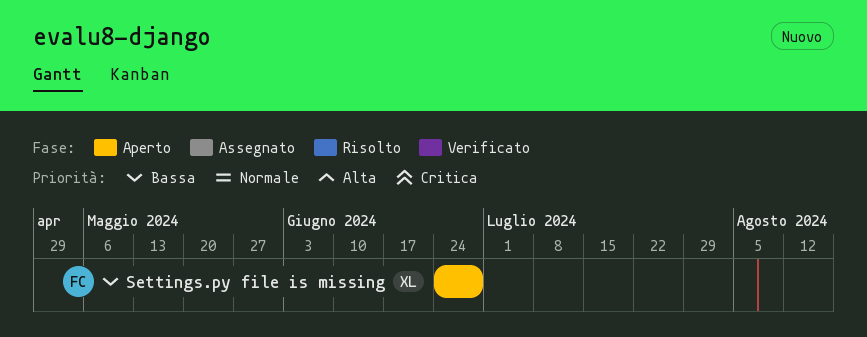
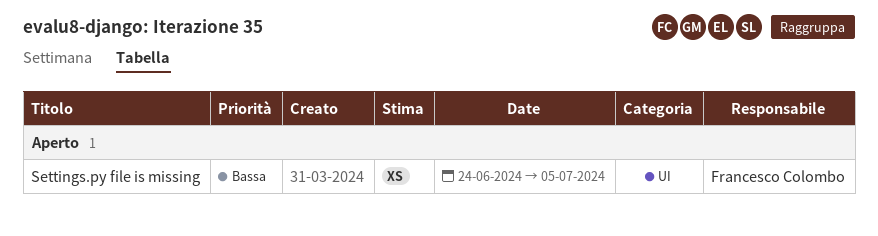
Settings.py file is missing, estimate: XL -> XS
Settings.py file is missing, due: Jun 28 -> Jul 5

